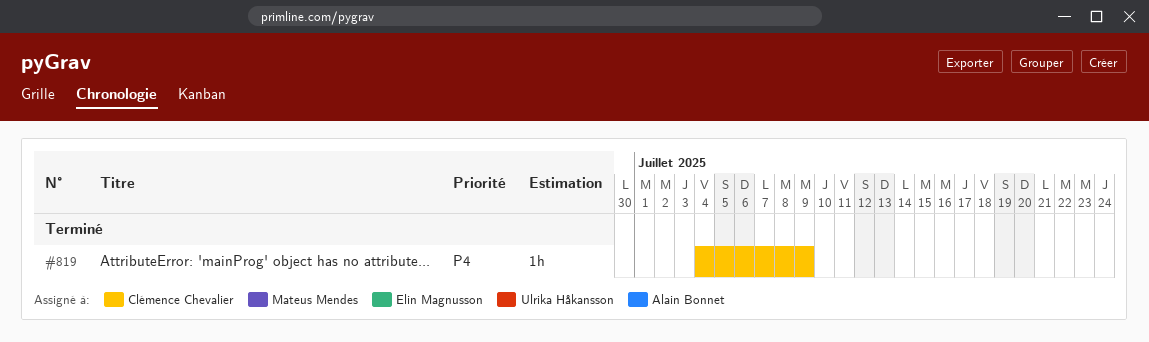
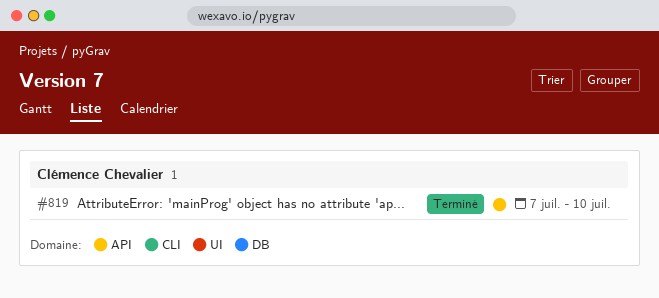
#819, start: Jul 4 -> Jul 7
#819, due: Jul 9 -> Jul 10

